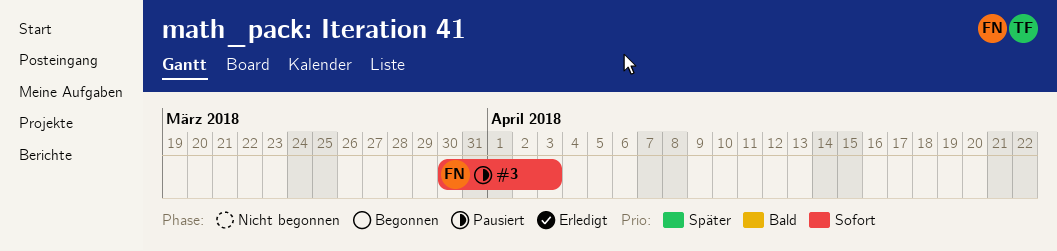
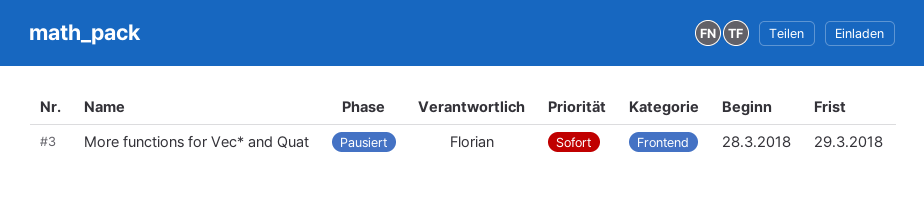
#3, start: Mar 30 -> Mar 28
#3, due: Apr 3 -> Mar 29

